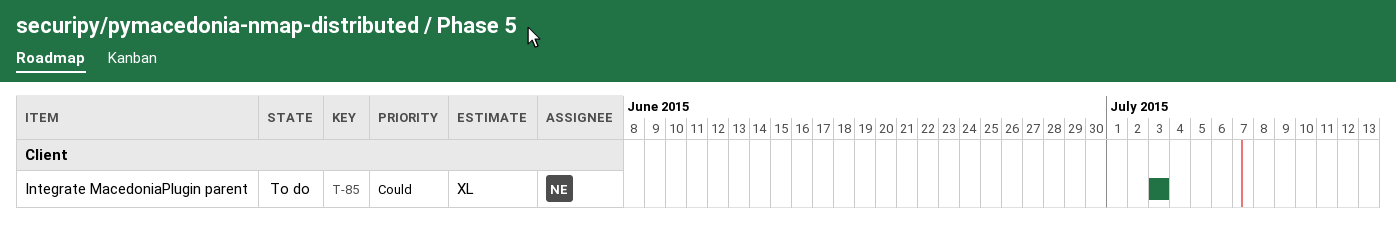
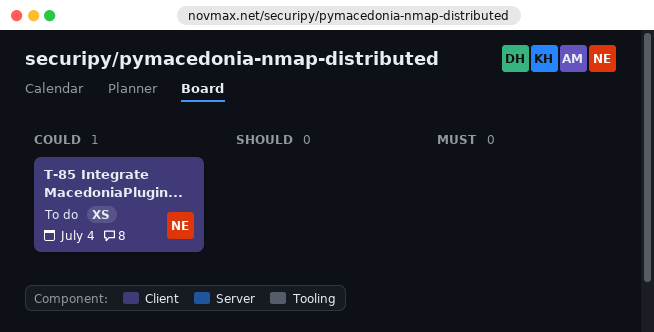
T-85, estimate: XL -> XS
T-85, due: Jul 3 -> Jul 4

